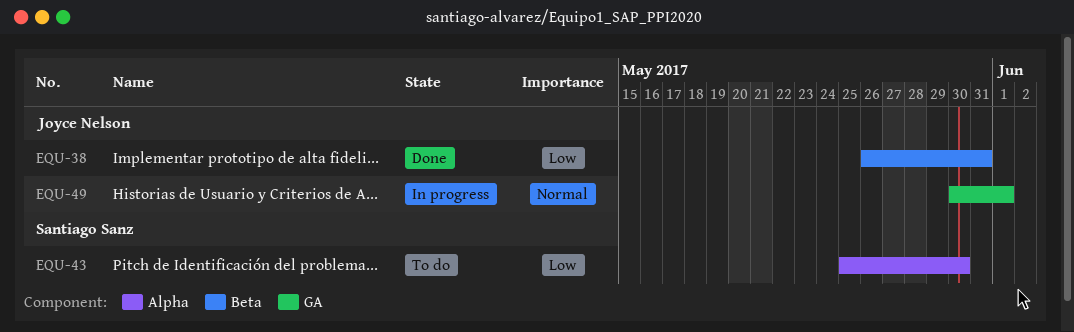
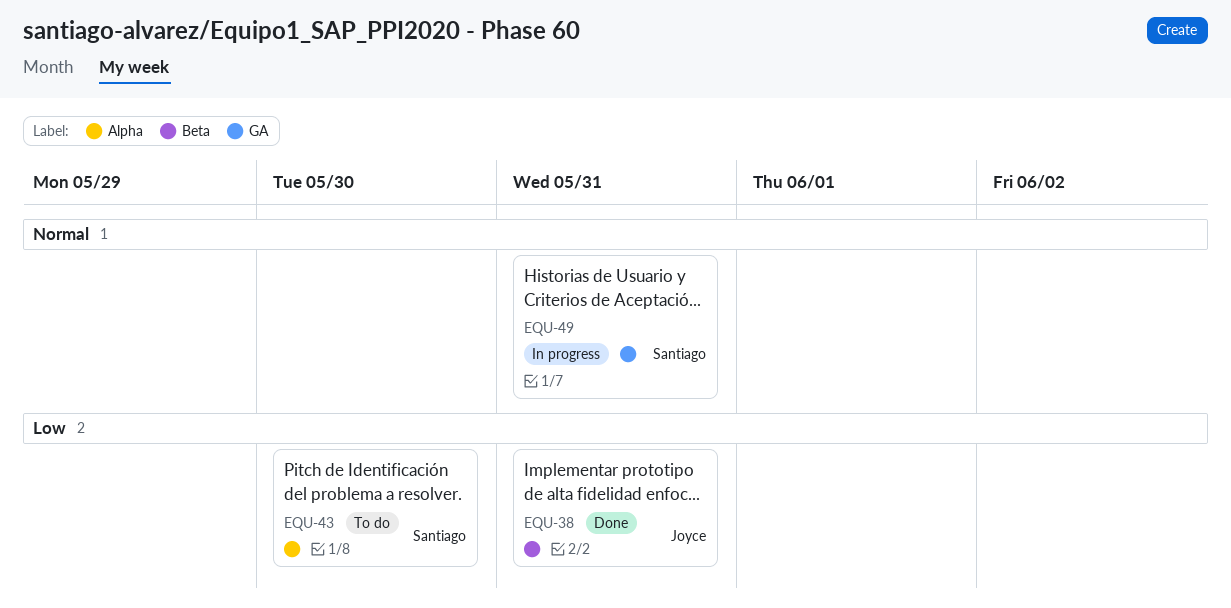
EQU-49, owner: Joyce Nelson -> Santiago Sanz
EQU-49, due: Jun 1 -> May 31

